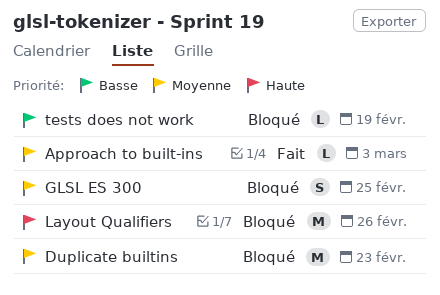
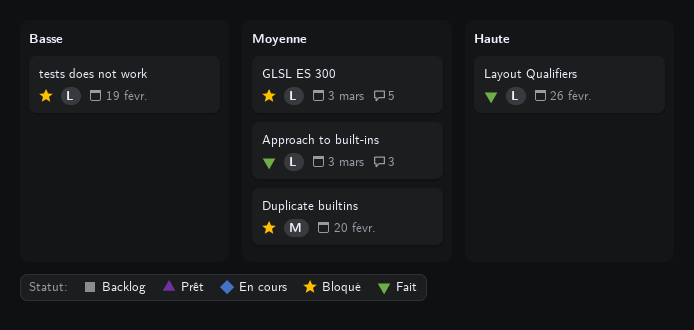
Duplicate builtins, due: Feb 23 -> Feb 20
GLSL ES 300, estimate: S -> L
GLSL ES 300, due: Feb 25 -> Mar 3
Layout Qualifiers, status: Bloqué -> Fait
Layout Qualifiers, estimate: M -> L

